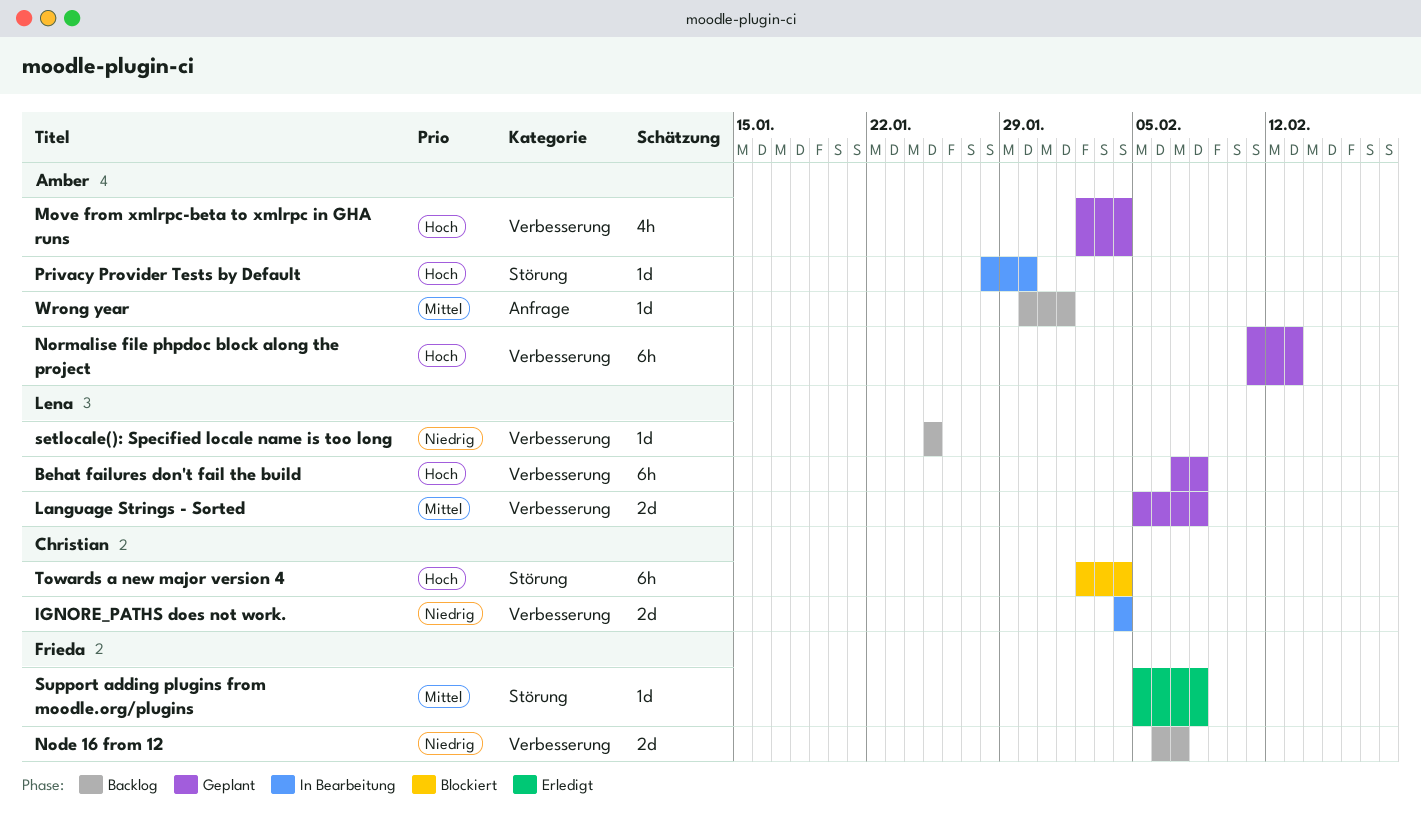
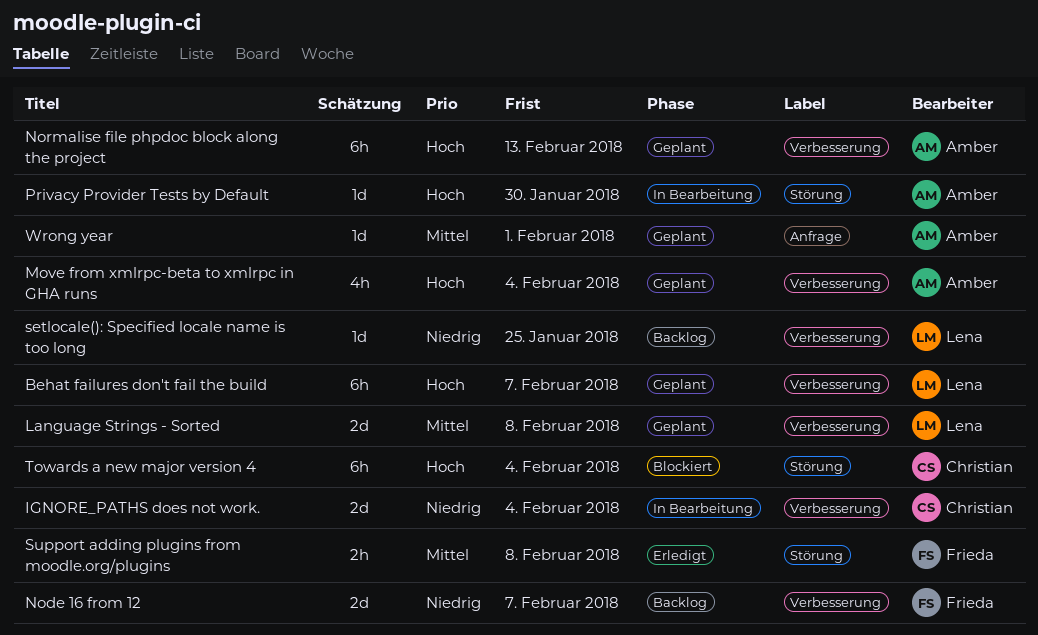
Behat failures don't fail the build, due: Feb 8 -> Feb 7
Support adding plugins from moodle.org/plugins, estimate: 1d -> 2h
Wrong year, status: Backlog -> Geplant

